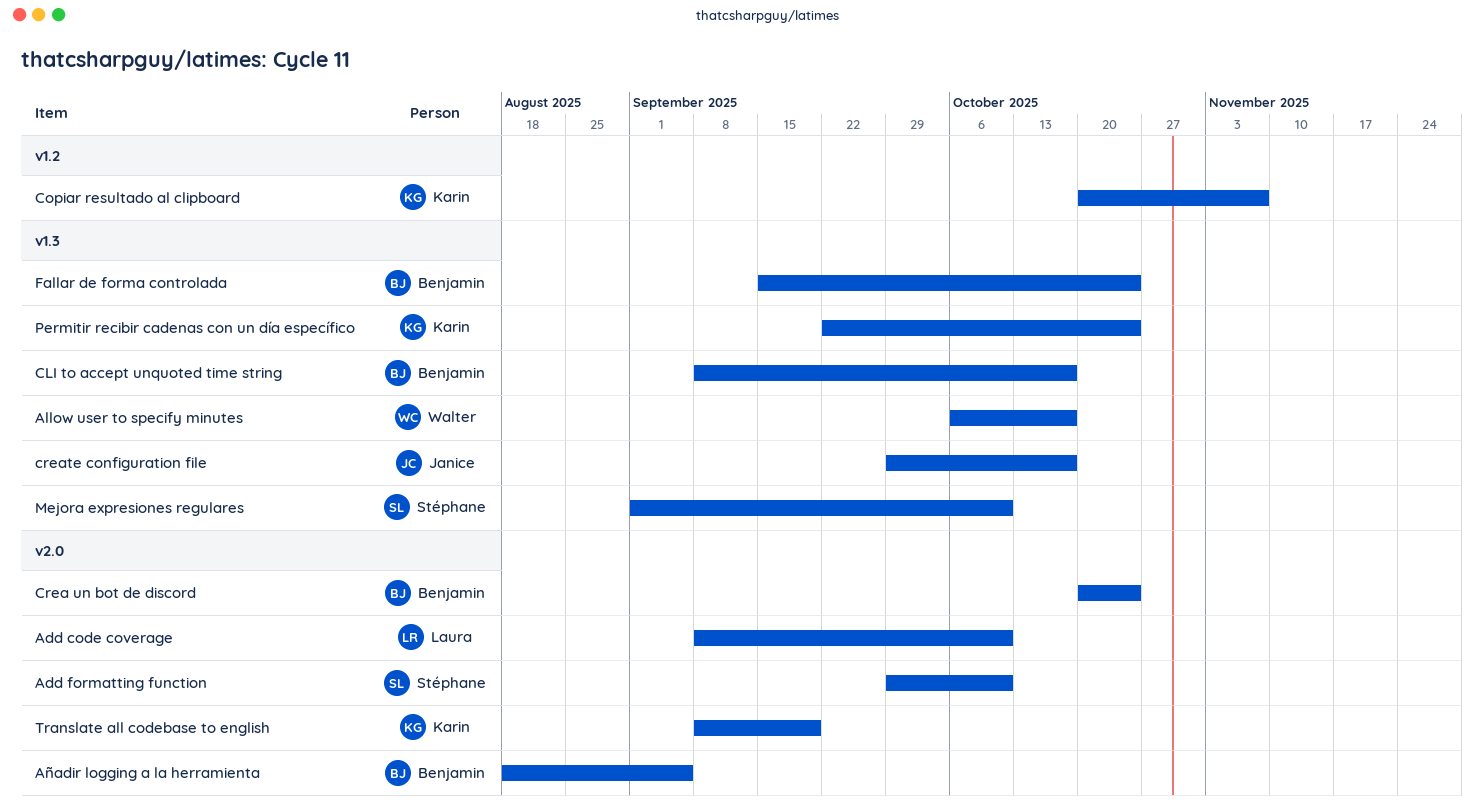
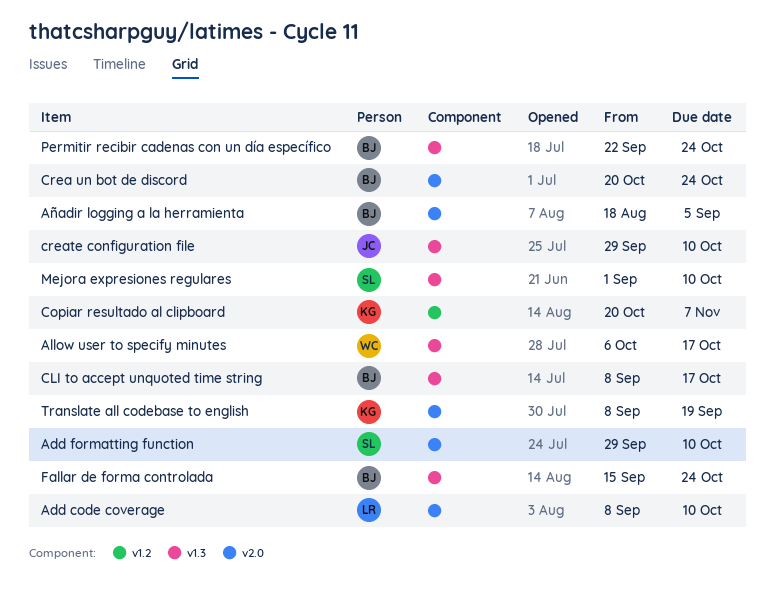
create configuration file, due: Oct 17 -> Oct 10
Permitir recibir cadenas con un día específico, owner: Karin -> Benjamin

